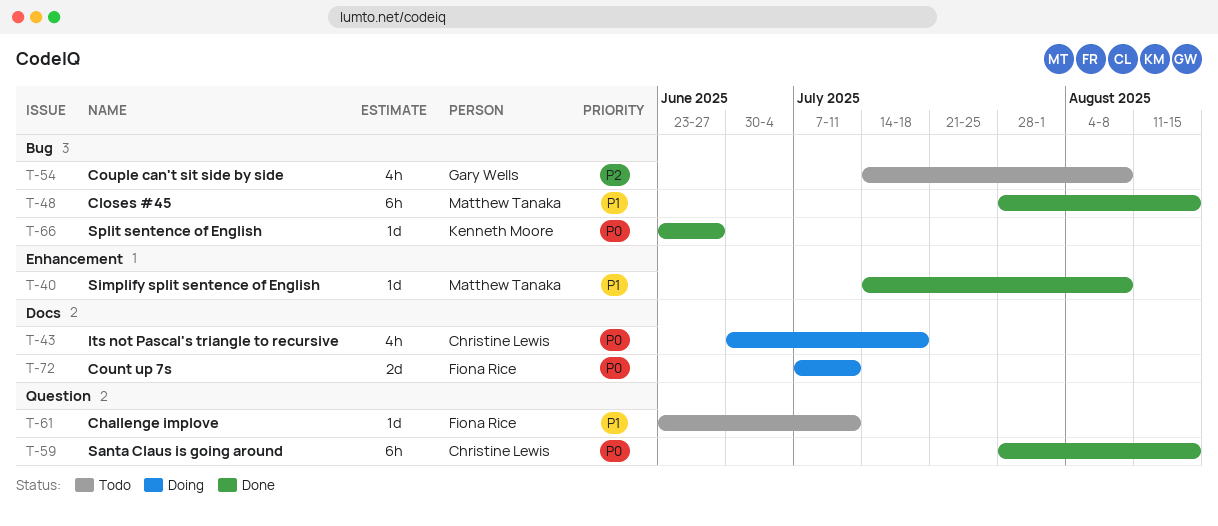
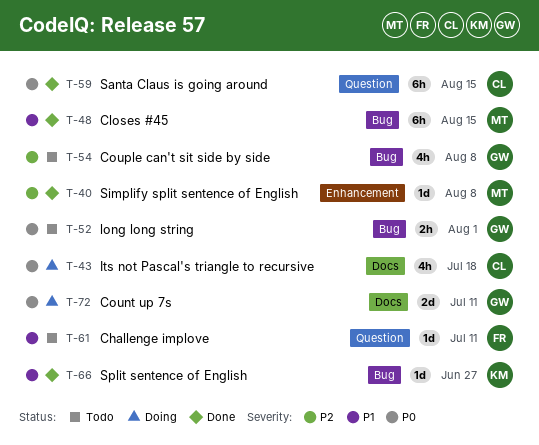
T-40, priority: P1 -> P2
T-52: none -> present
T-66, priority: P0 -> P1
T-72, owner: Fiona Rice -> Gary Wells

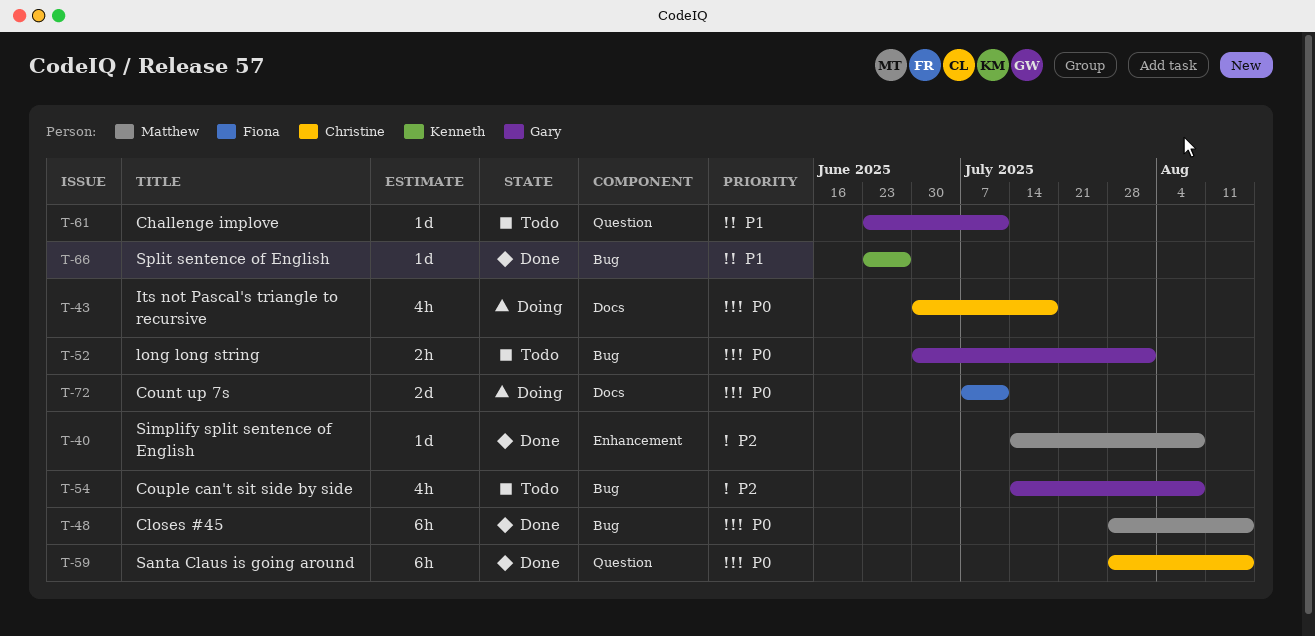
T-48, priority: P1 -> P0
T-61, owner: Fiona -> Gary
T-72, owner: Gary -> Fiona

